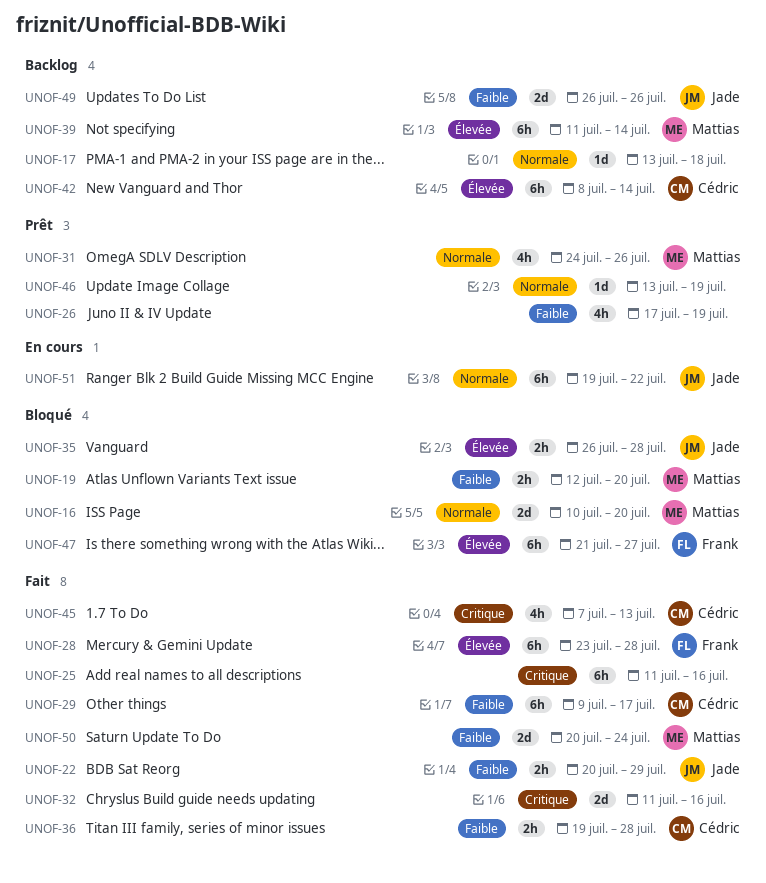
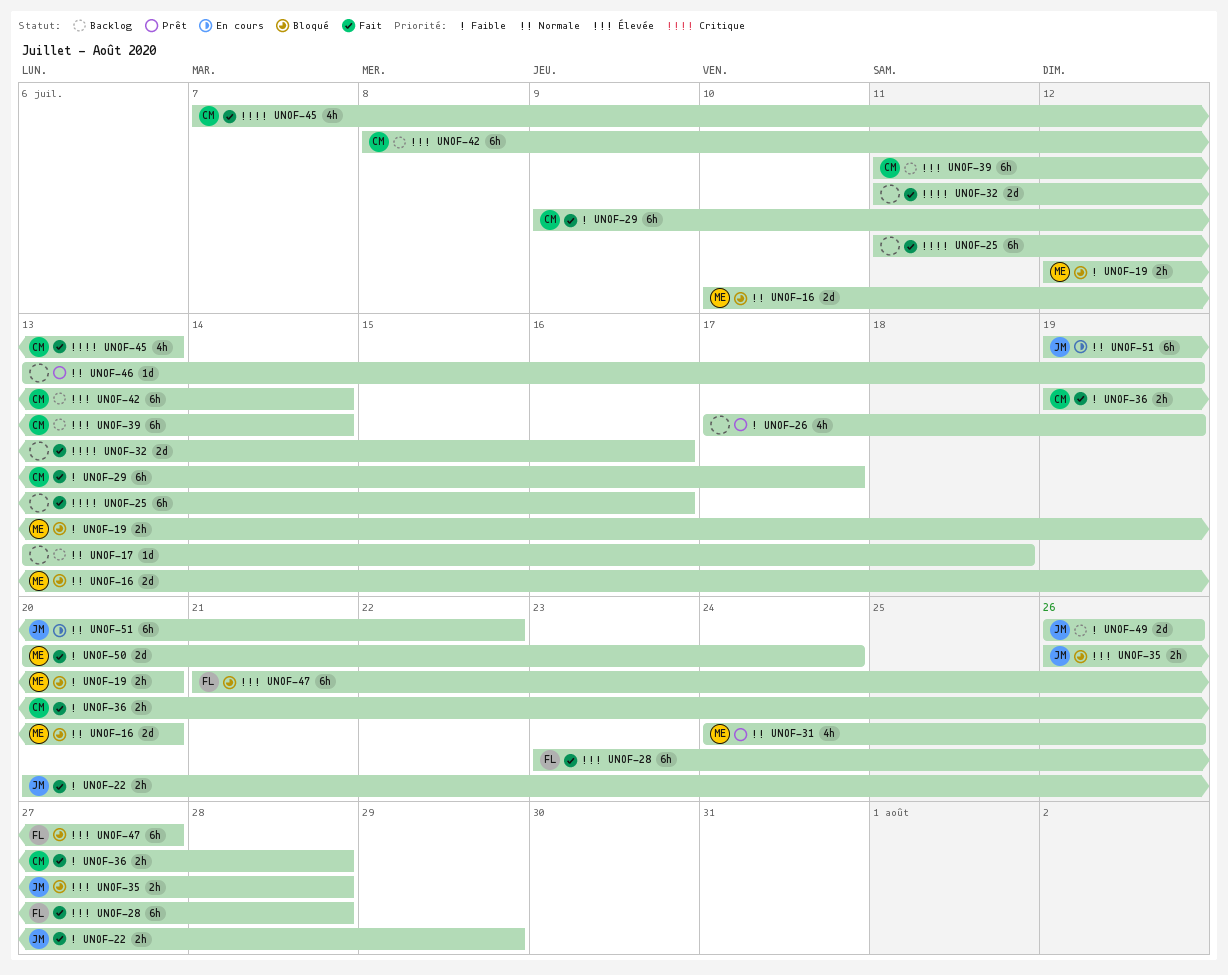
UNOF-39, owner: Mattias -> Cédric

